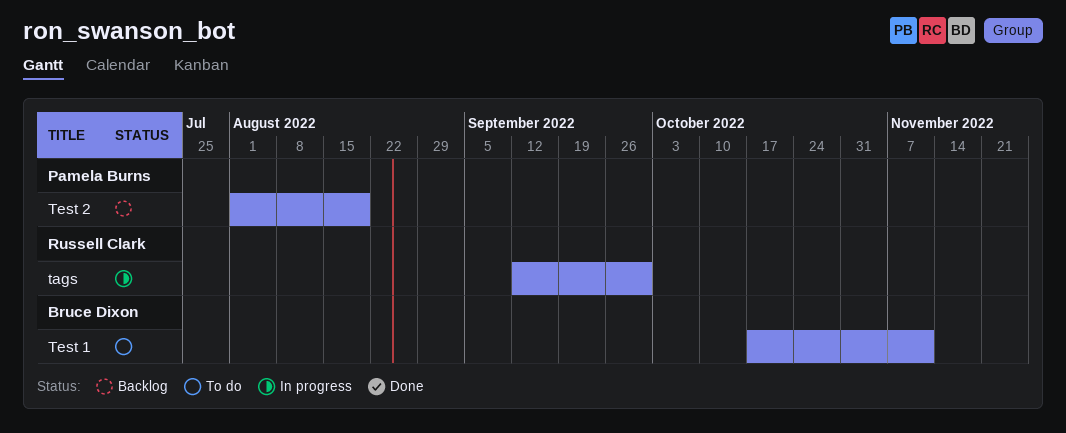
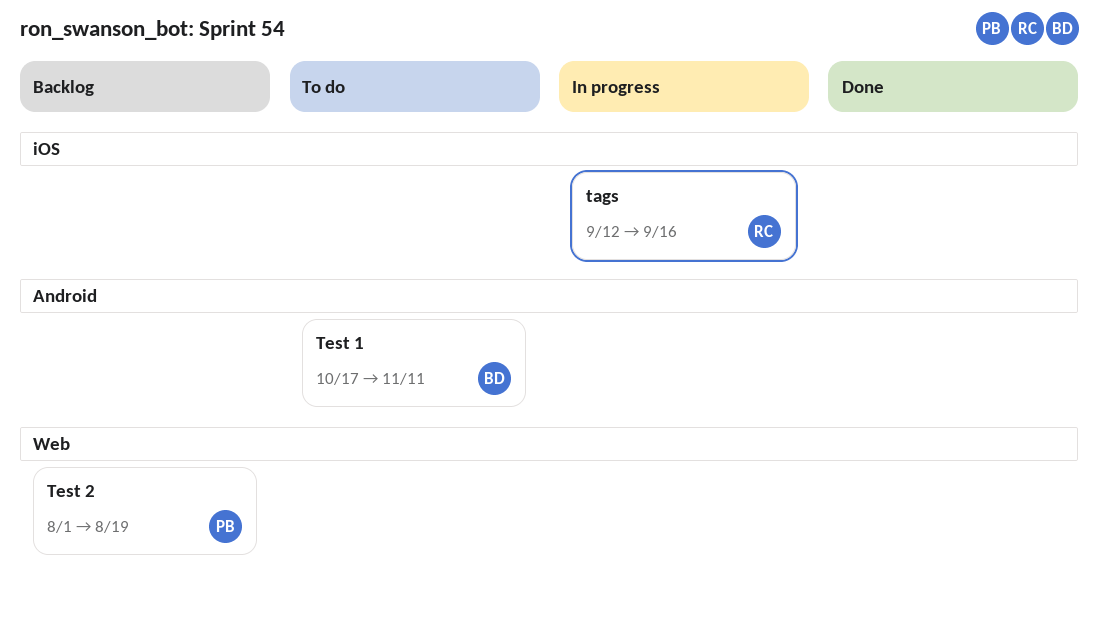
tags, due: Sep 30 -> Sep 16

